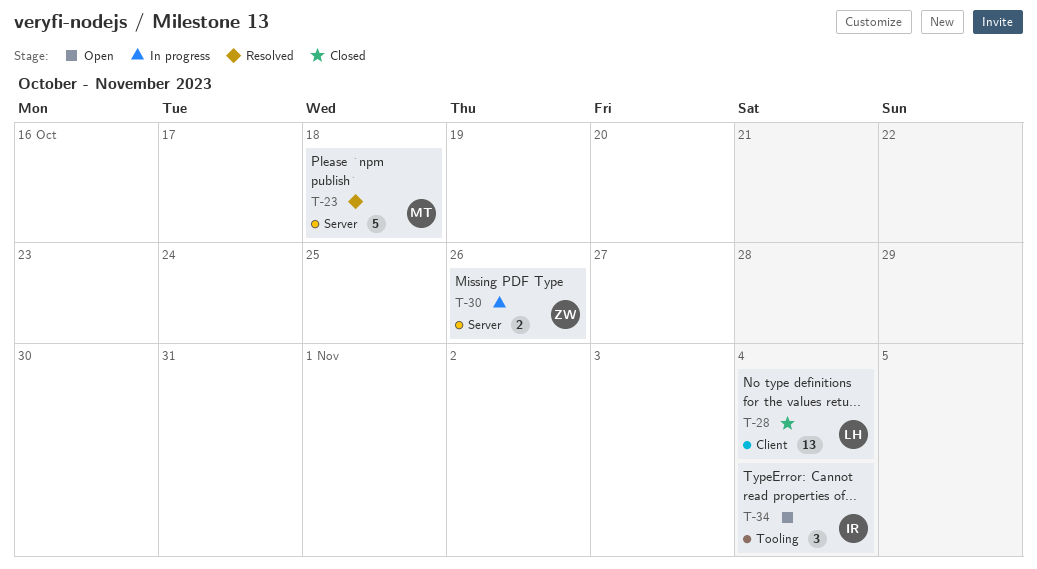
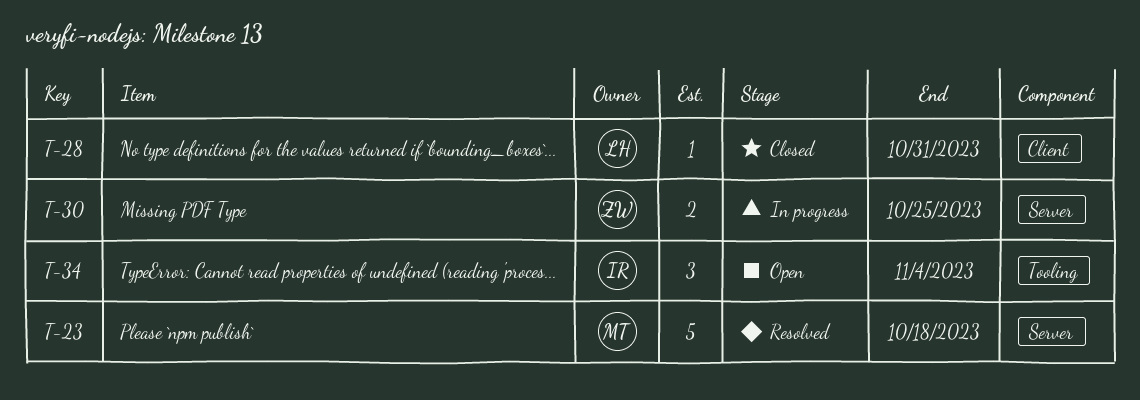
T-28, estimate: 13 -> 1
T-28, due: Nov 4 -> Oct 31
T-30, due: Oct 26 -> Oct 25

